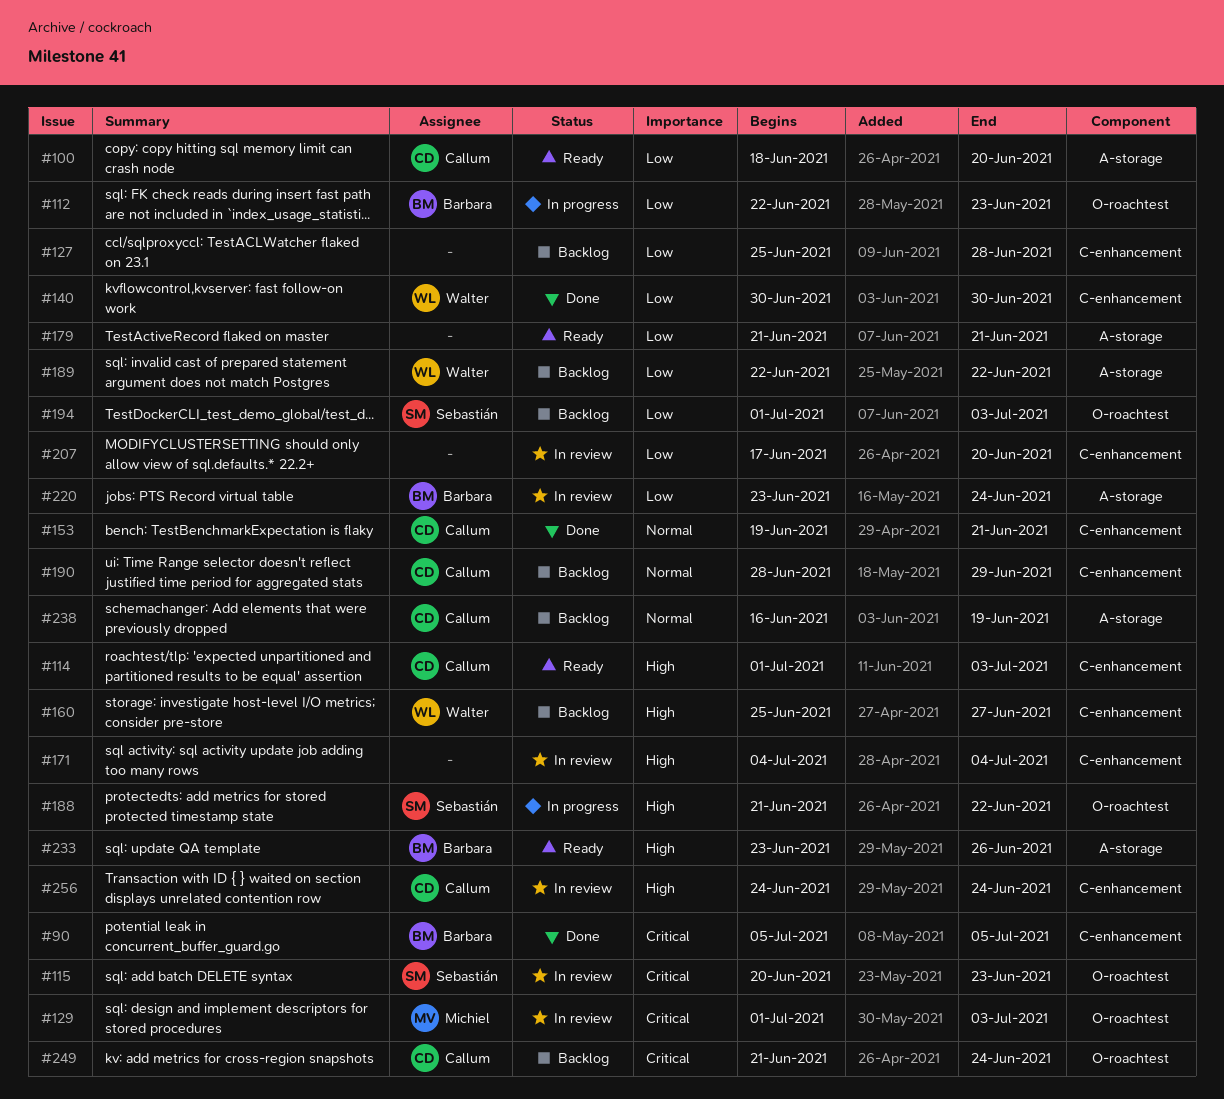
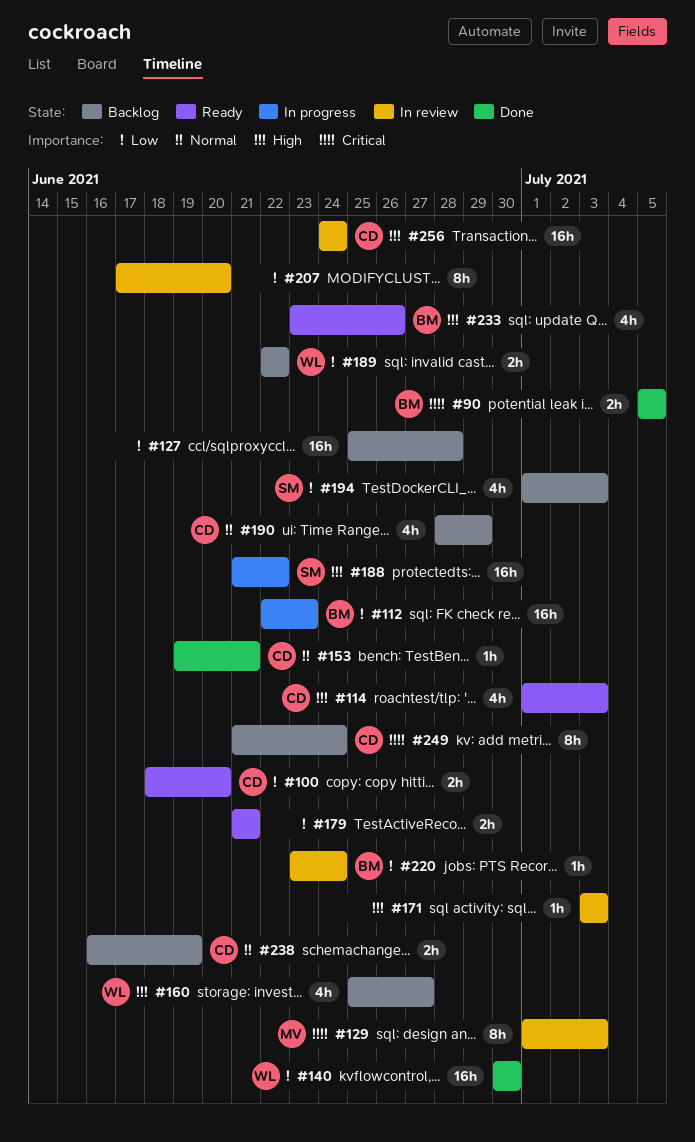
#115: present -> none
#171, start: Jul 4 -> Jul 3
#171, due: Jul 4 -> Jul 3

